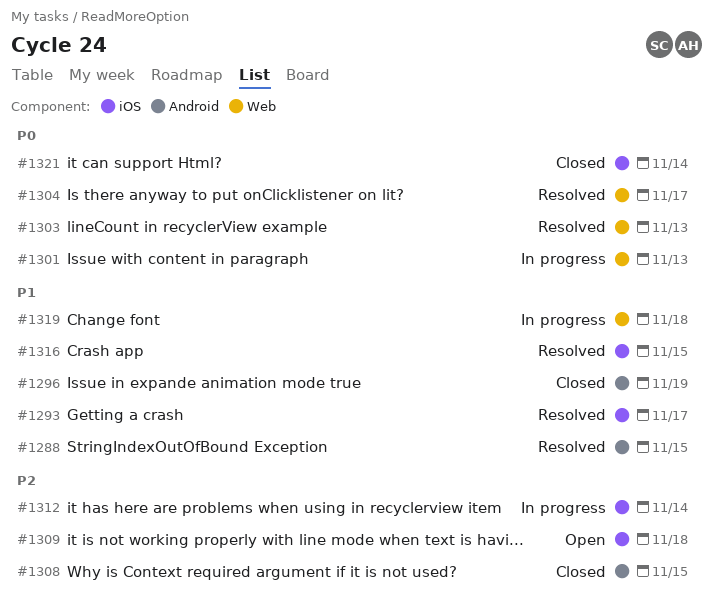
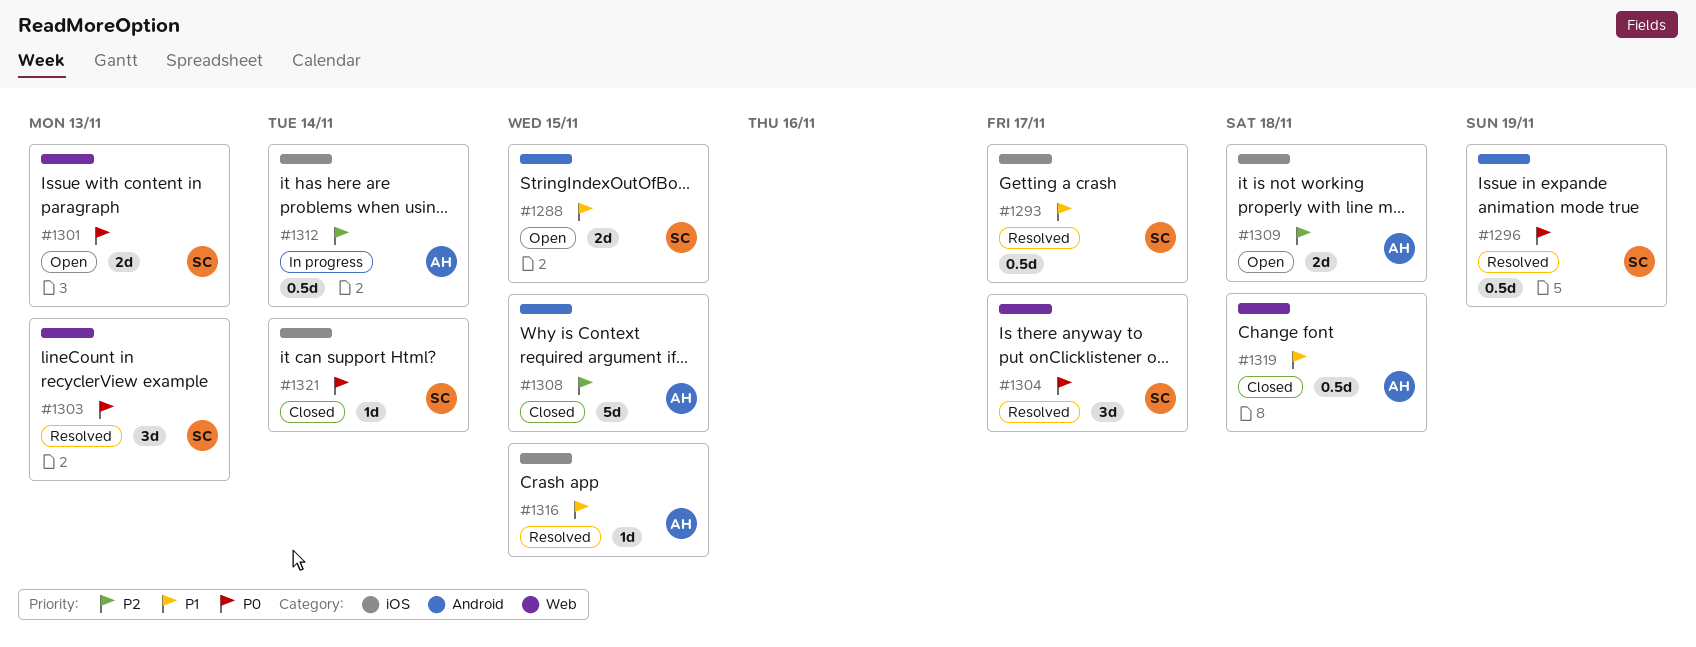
#1288, status: Resolved -> Open
#1296, status: Closed -> Resolved
#1296, priority: P1 -> P0
#1301, status: In progress -> Open
#1319, status: In progress -> Closed

